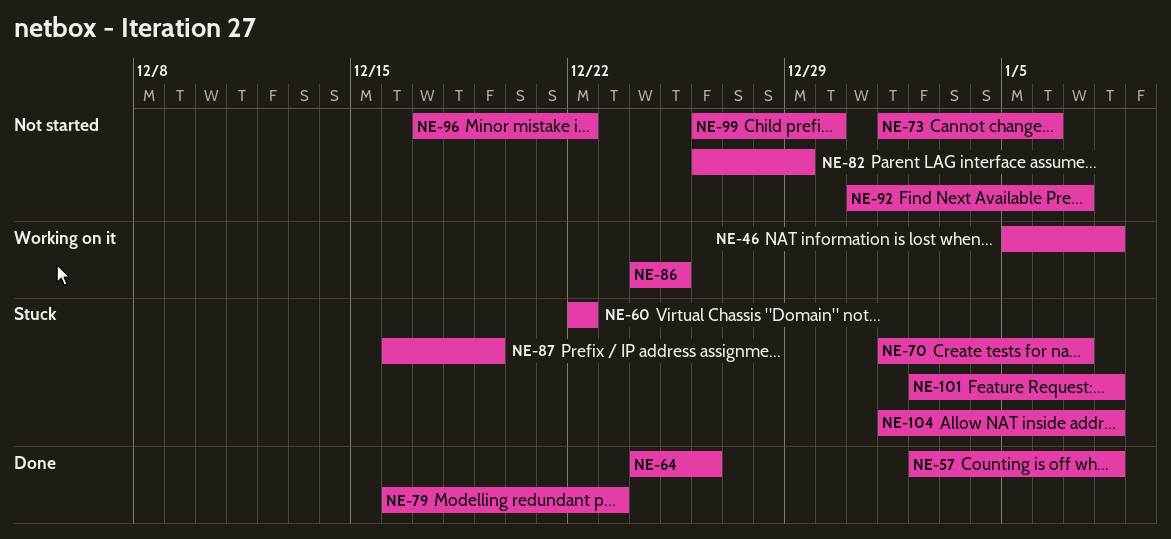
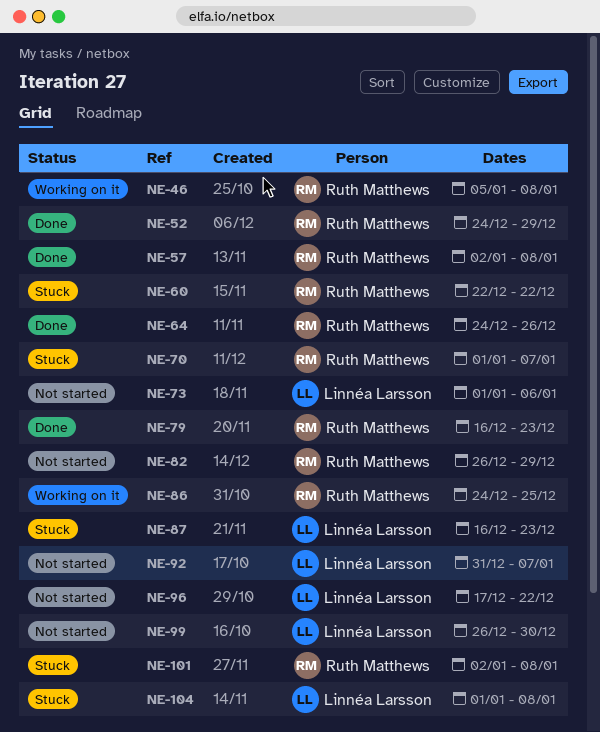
NE-52: none -> present
NE-87, due: Dec 19 -> Dec 23

